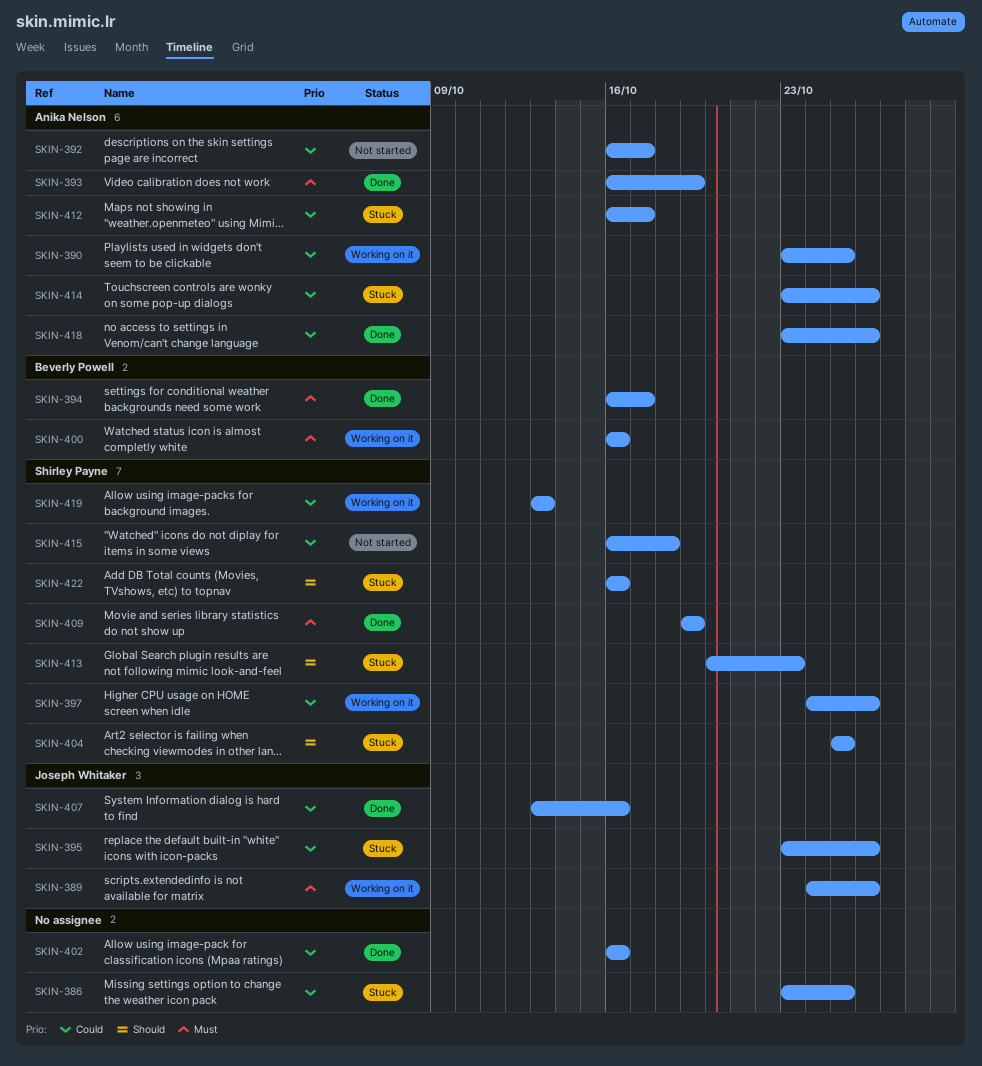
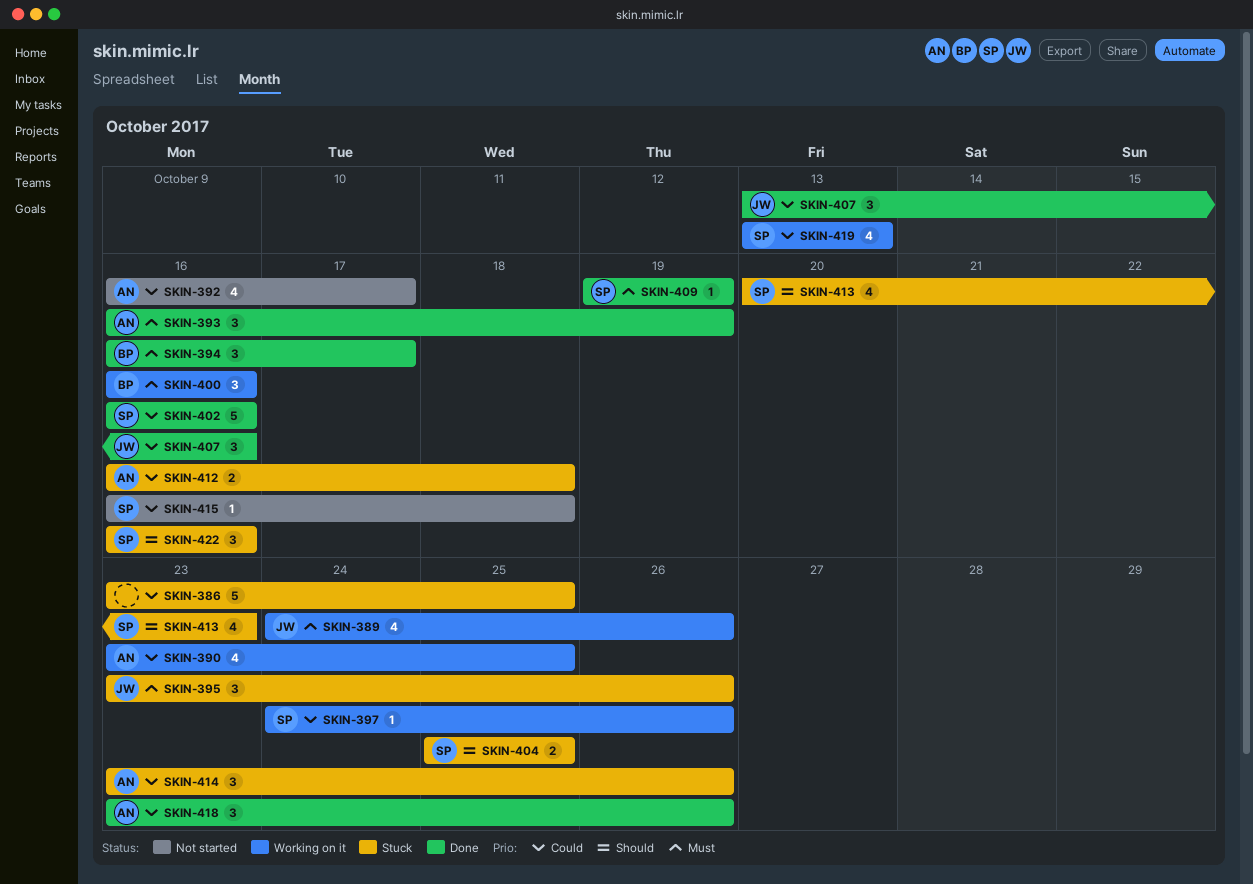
SKIN-395, priority: Could -> Must
SKIN-402, owner: none -> Shirley Payne
SKIN-412, due: Oct 17 -> Oct 18

